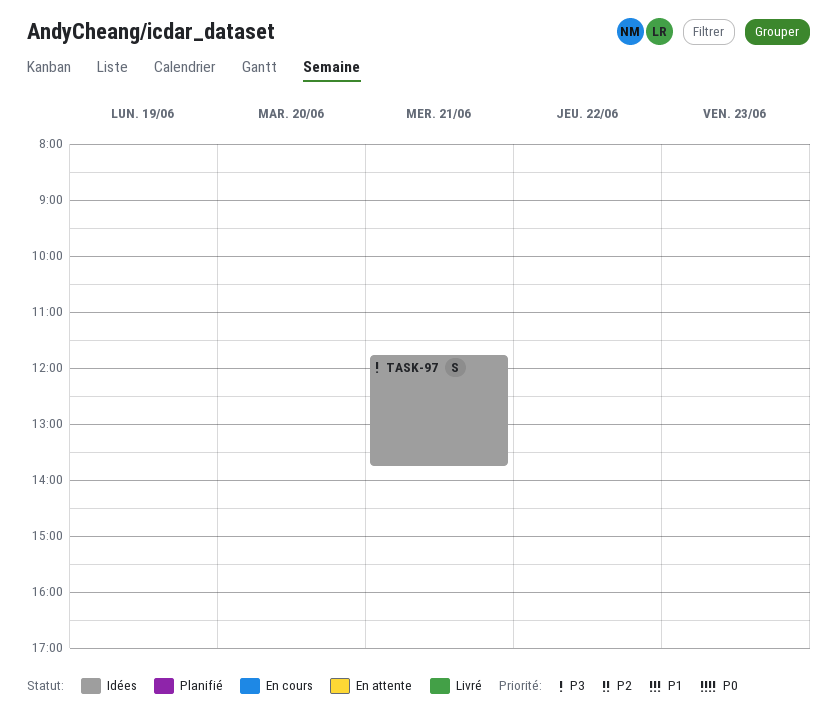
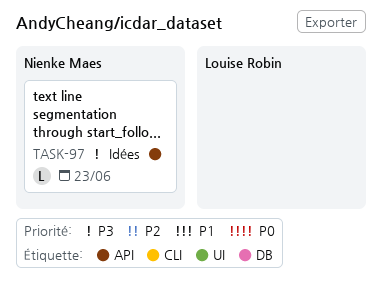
TASK-97, estimate: S -> L
TASK-97, day: Jun 21 -> Jun 23

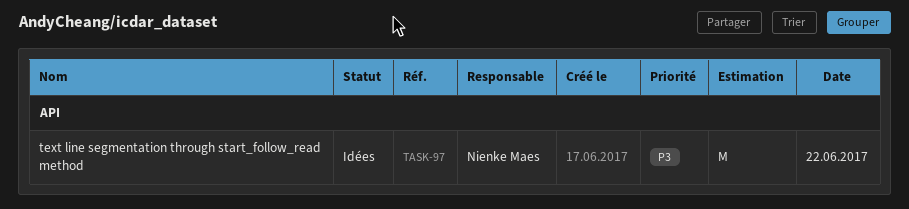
TASK-97, estimate: L -> M
TASK-97, day: Jun 23 -> Jun 22

